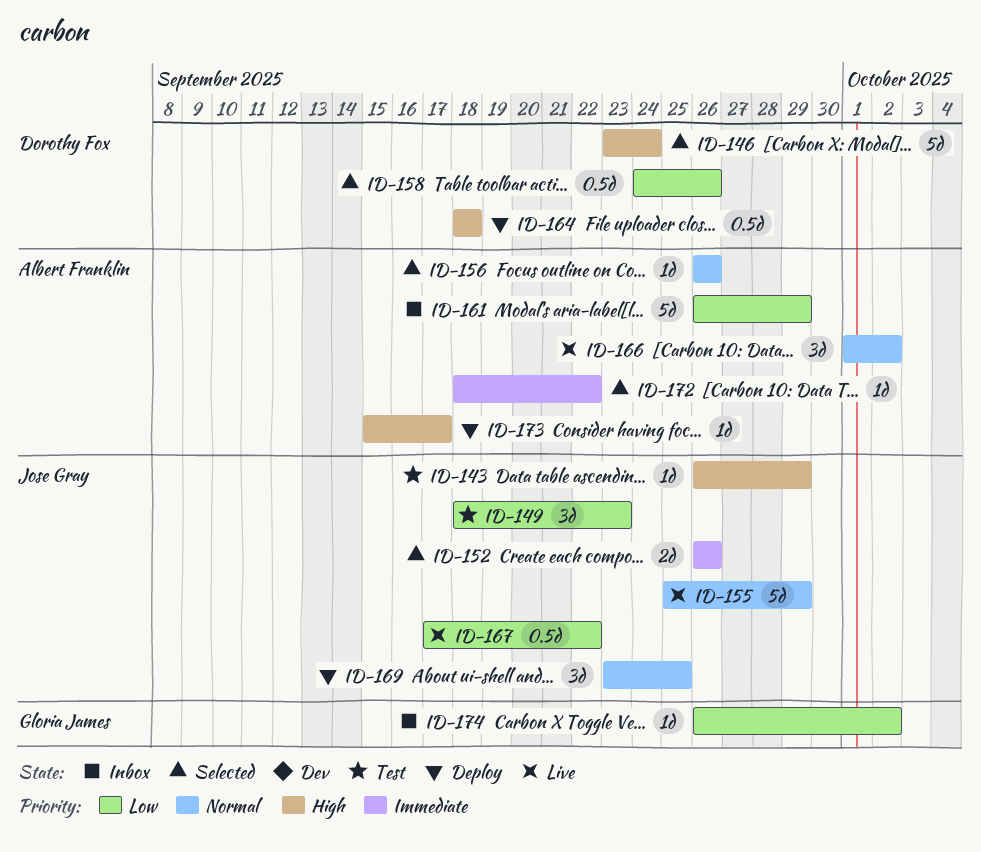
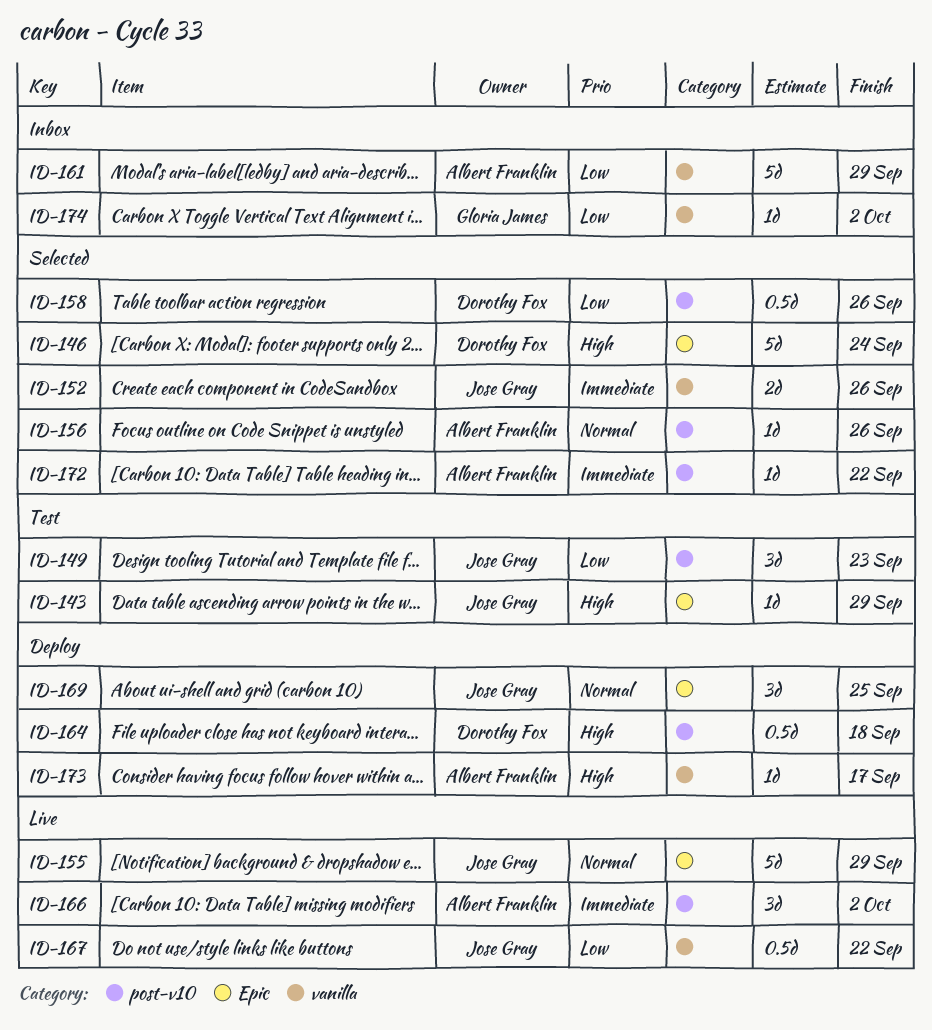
ID-166, priority: Normal -> Immediate

